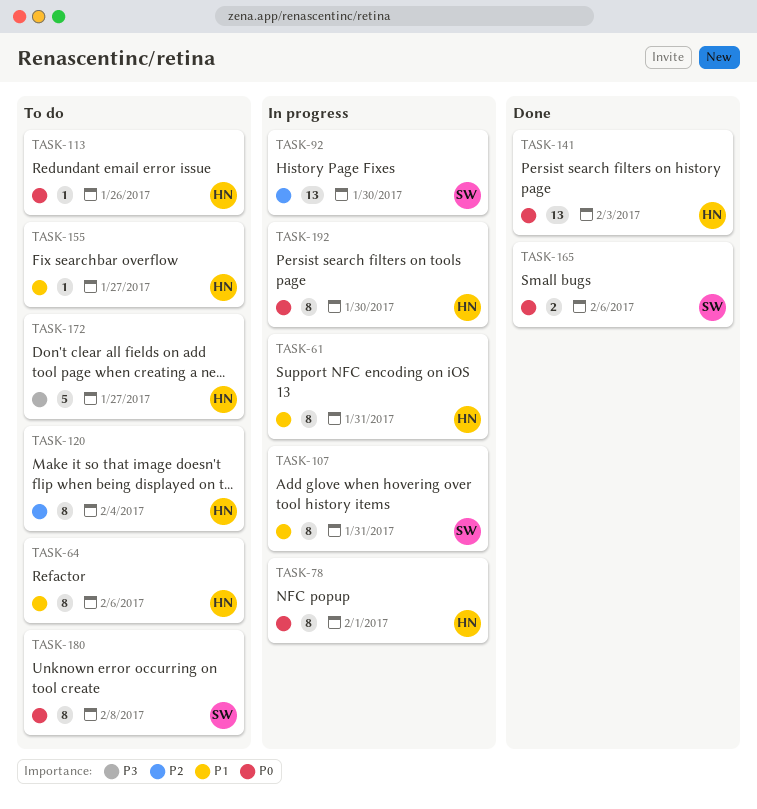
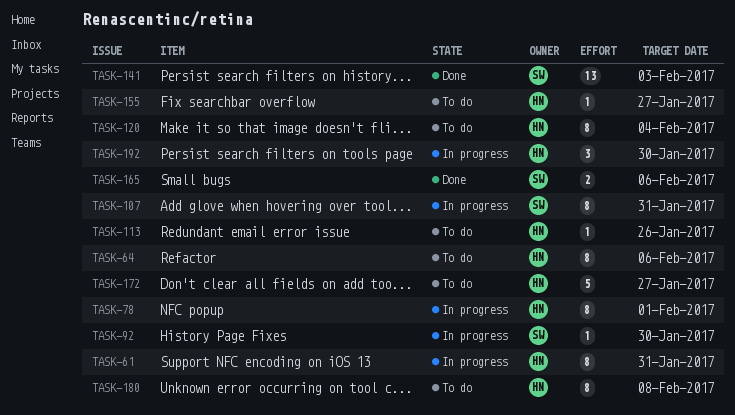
TASK-92, estimate: 13 -> 1
TASK-141, owner: HN -> SW
TASK-180, owner: SW -> HN
TASK-192, estimate: 8 -> 3

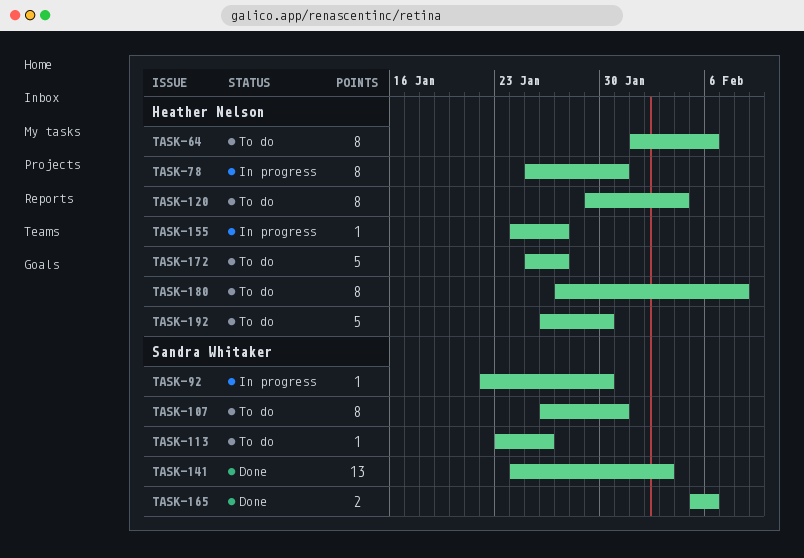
TASK-61: present -> none
TASK-78, due: Feb 1 -> Jan 31
TASK-107, status: In progress -> To do
TASK-113, owner: Heather Nelson -> Sandra Whitaker
TASK-155, status: To do -> In progress
TASK-192, status: In progress -> To do
TASK-192, estimate: 3 -> 5

